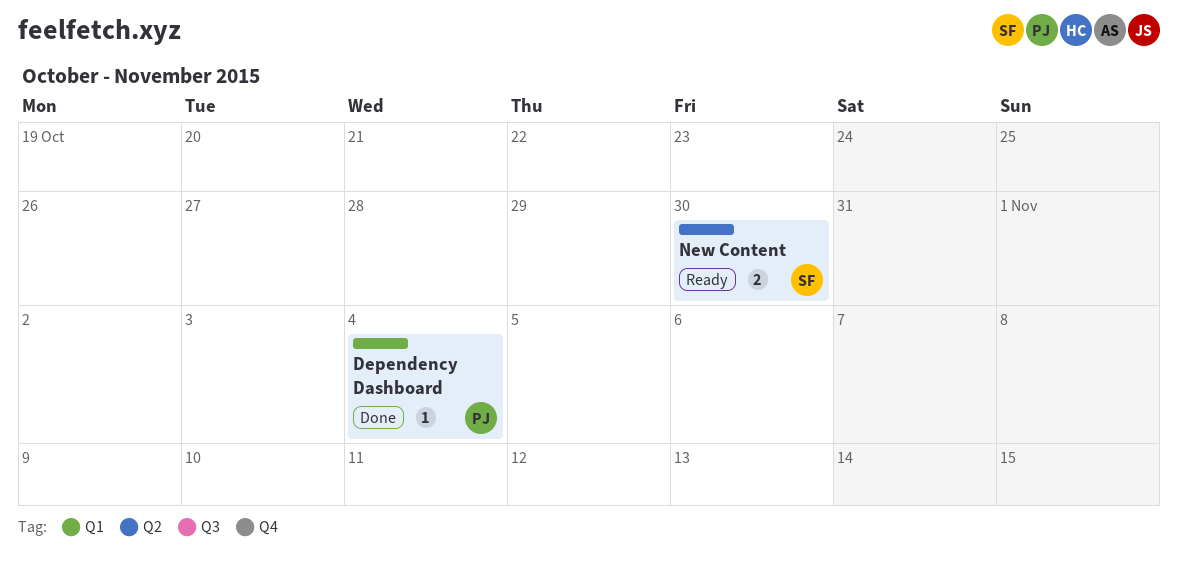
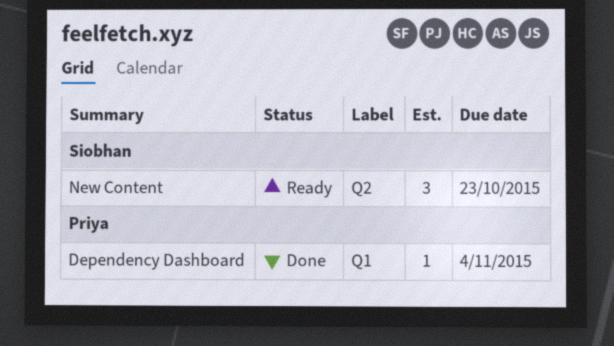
New Content, estimate: 2 -> 3
New Content, due: Oct 30 -> Oct 23

